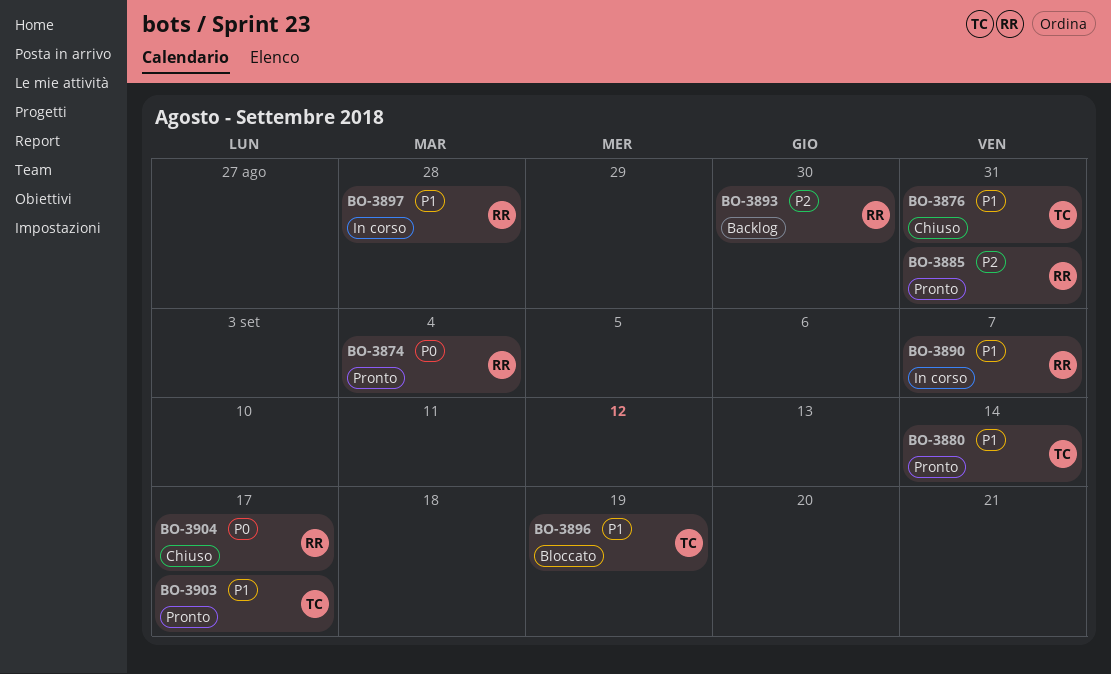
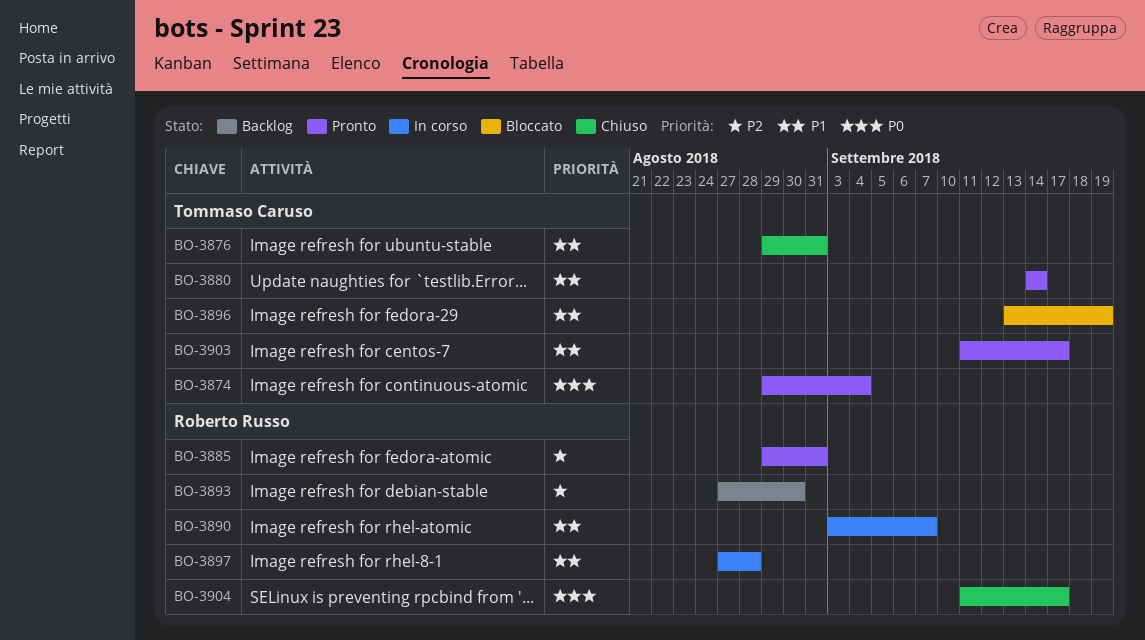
BO-3874, owner: Roberto Russo -> Tommaso Caruso

